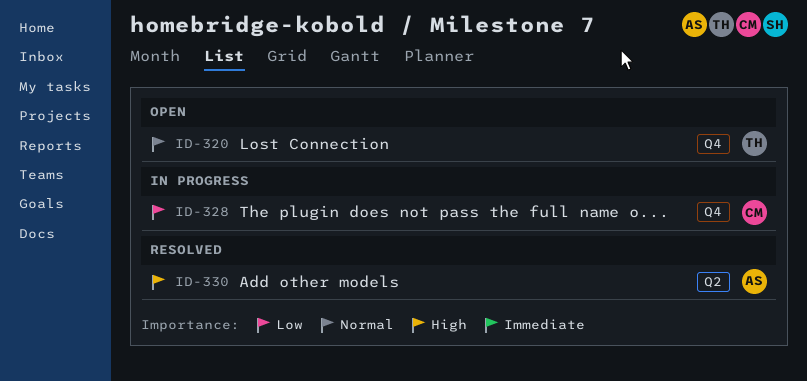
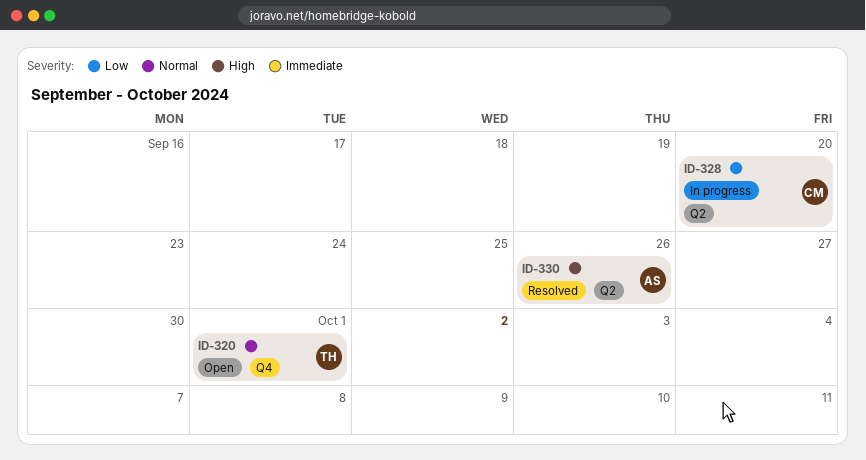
ID-328, label: Q4 -> Q2

